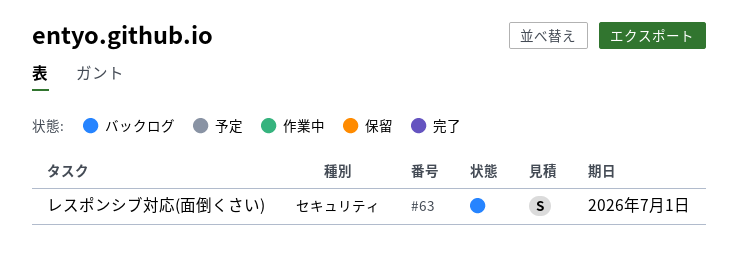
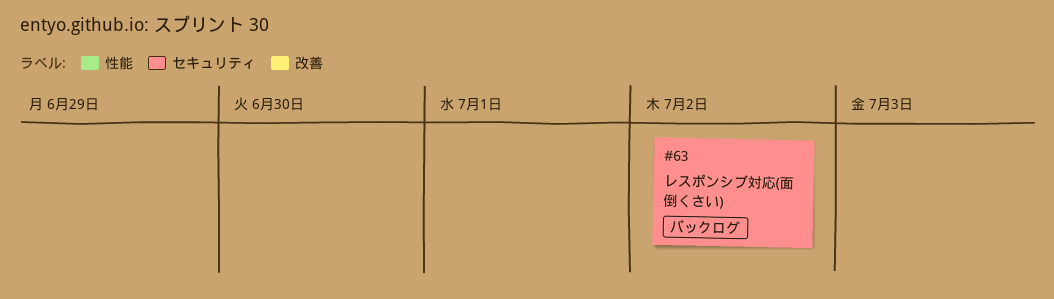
#63, due: Jul 1 -> Jul 2

